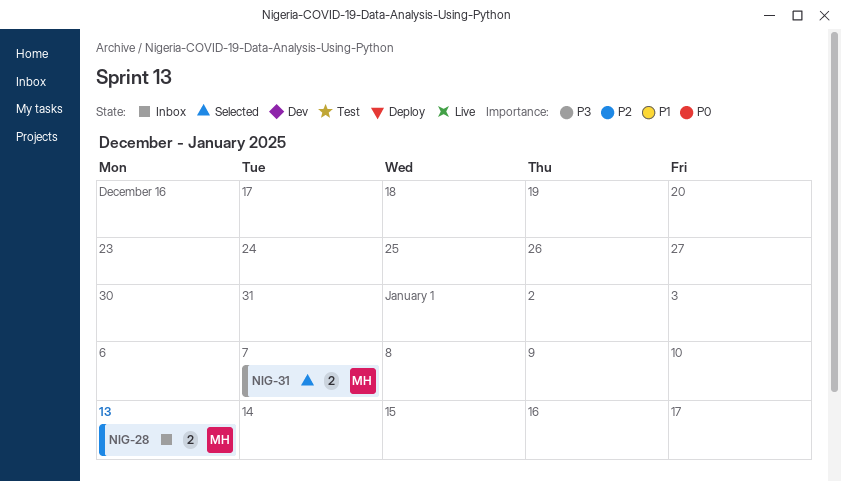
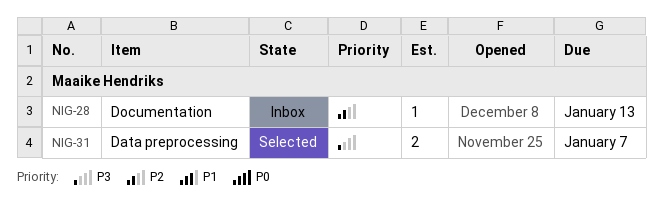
NIG-28, estimate: 2 -> 1

